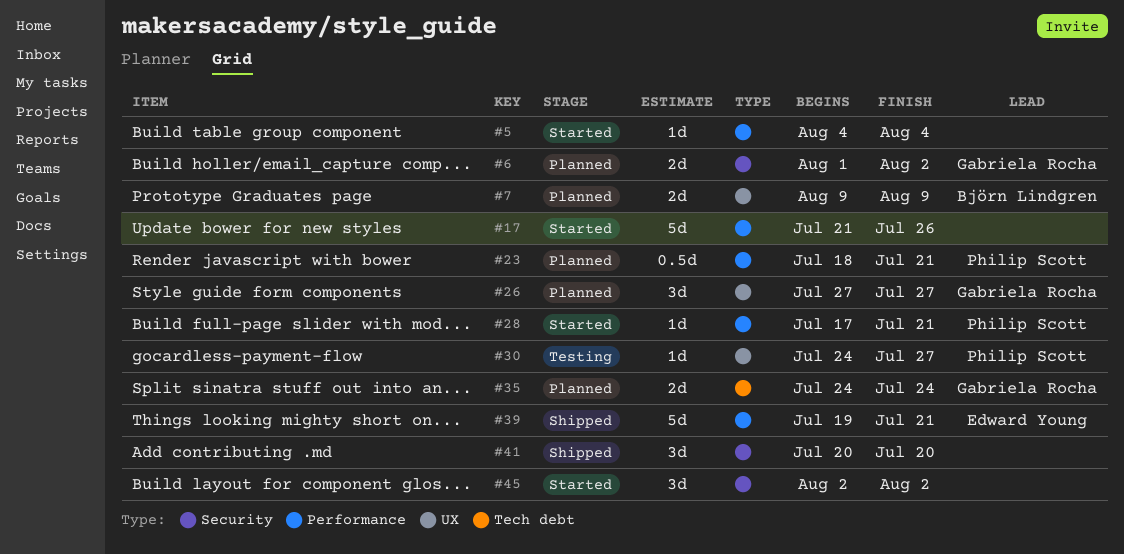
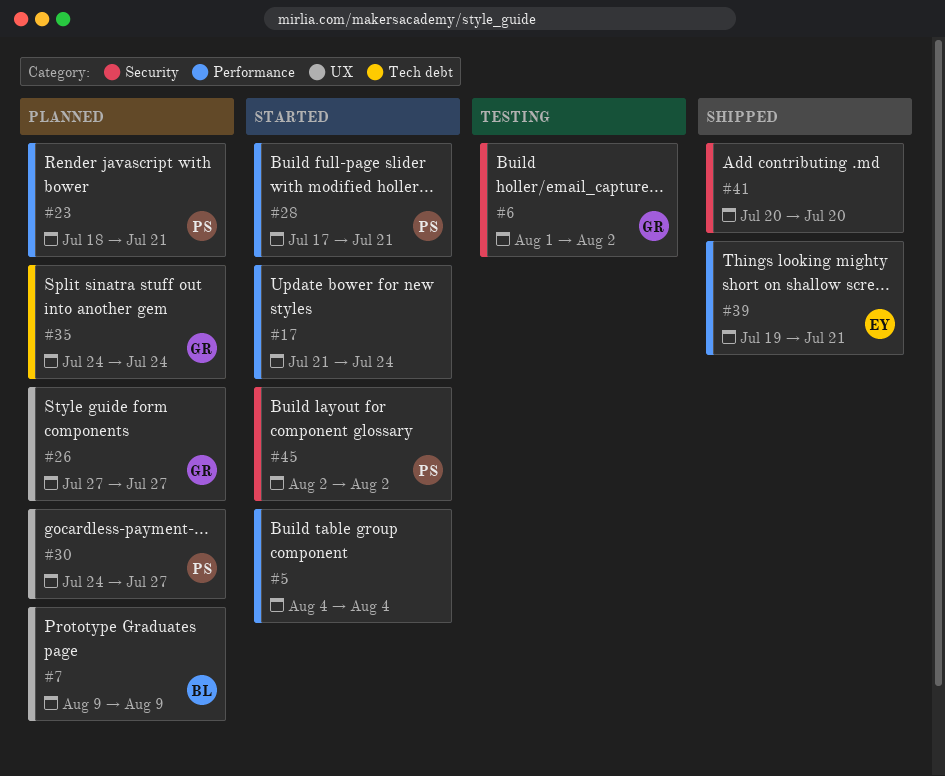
#6, status: Planned -> Testing
#17, due: Jul 26 -> Jul 24
#30, status: Testing -> Planned
#45, owner: none -> Philip Scott

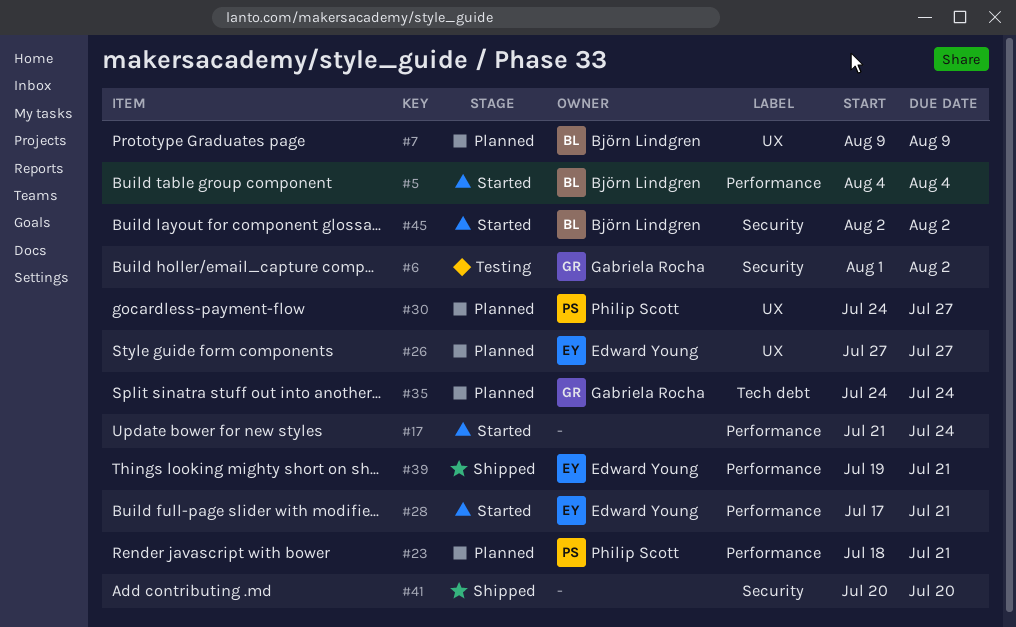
#5, owner: none -> Björn Lindgren
#26, owner: Gabriela Rocha -> Edward Young
#28, owner: Philip Scott -> Edward Young
#45, owner: Philip Scott -> Björn Lindgren

